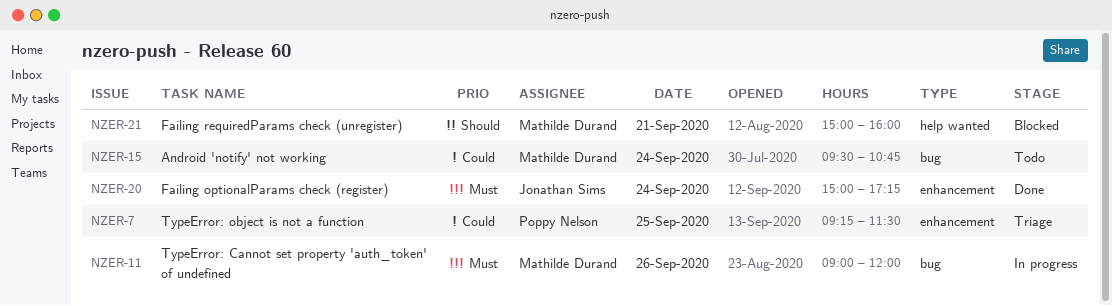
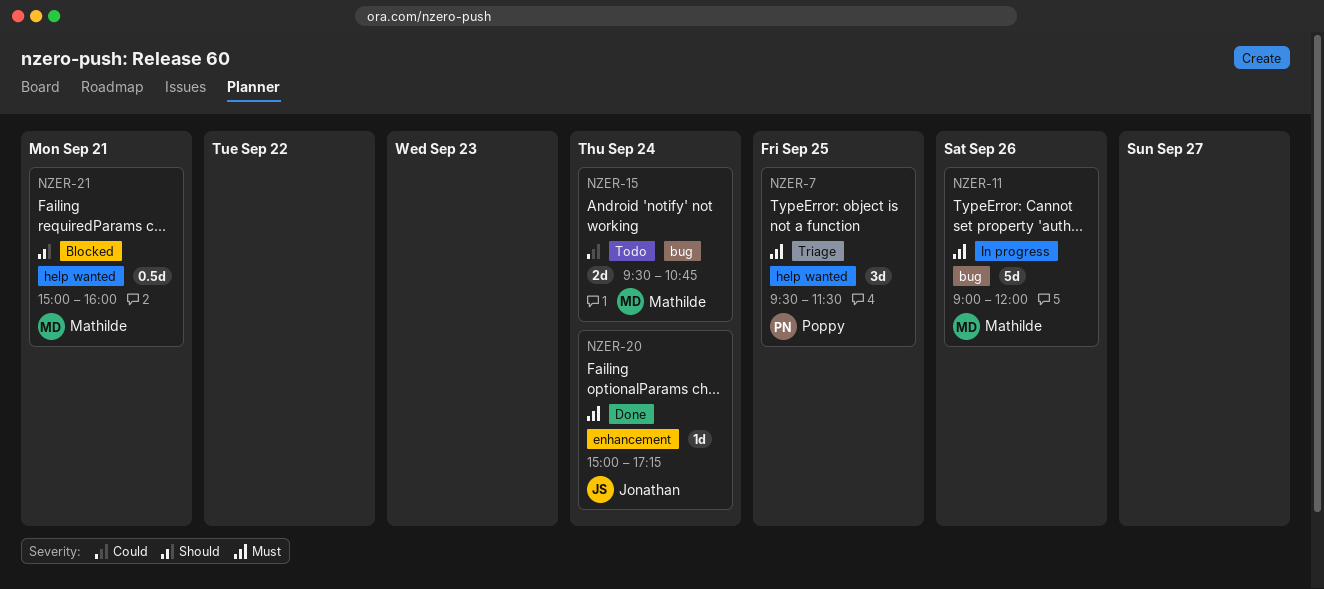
NZER-7, priority: Could -> Must
NZER-7, label: enhancement -> help wanted
NZER-7, begins: 09:15 -> 09:30

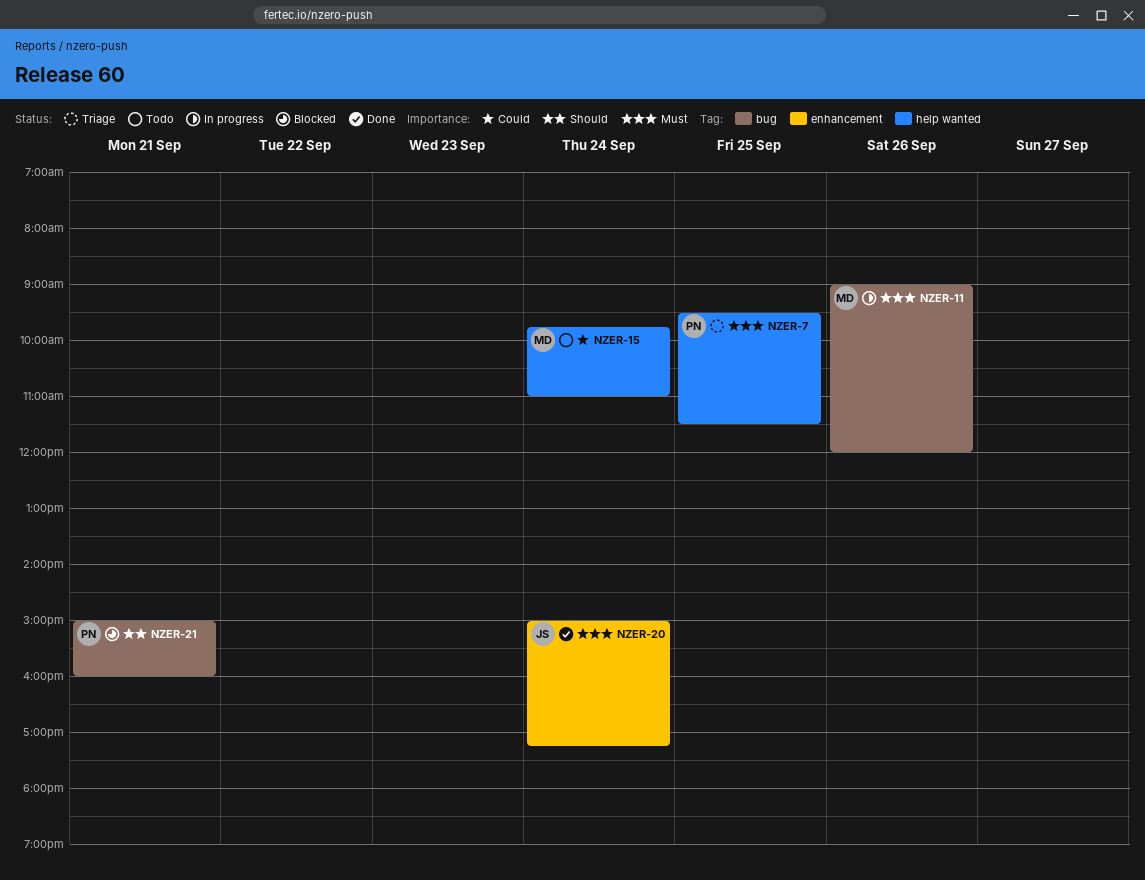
NZER-15, label: bug -> help wanted
NZER-15, begins: 09:30 -> 09:45
NZER-15, ends: 10:45 -> 11:00
NZER-21, owner: Mathilde -> Poppy
NZER-21, label: help wanted -> bug

